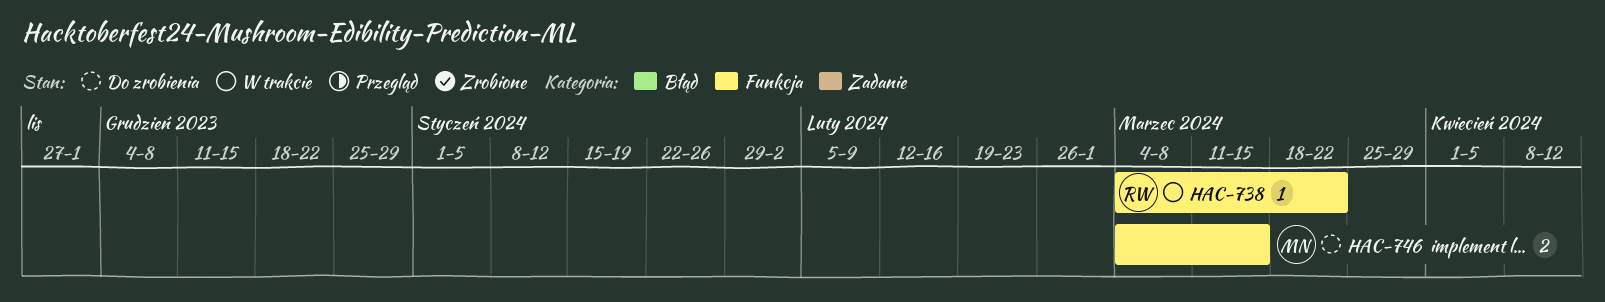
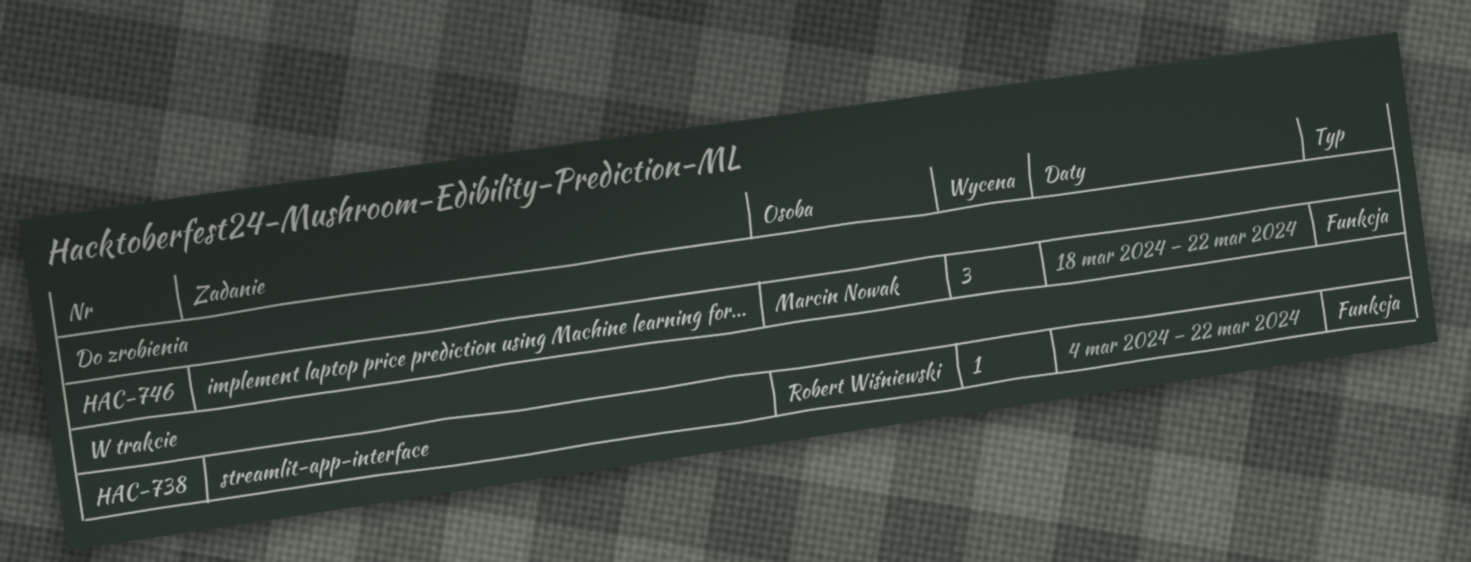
HAC-746, estimate: 2 -> 3
HAC-746, start: Mar 4 -> Mar 18
HAC-746, due: Mar 15 -> Mar 22

